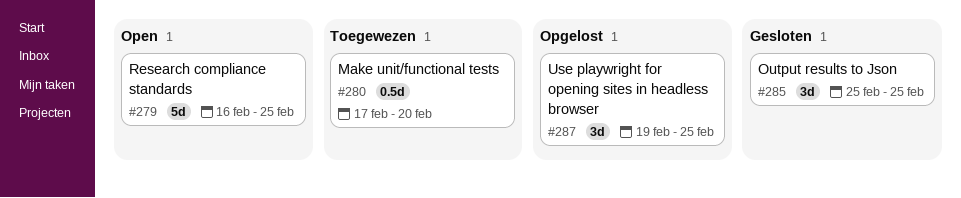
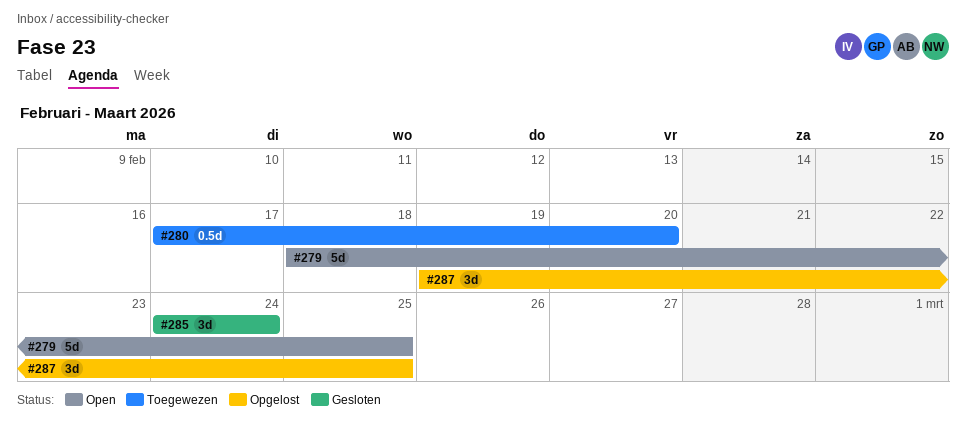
#279, start: Feb 16 -> Feb 18
#285, start: Feb 25 -> Feb 24
#285, due: Feb 25 -> Feb 24

